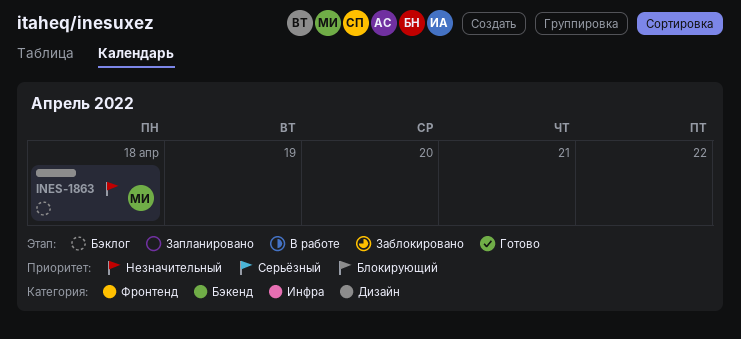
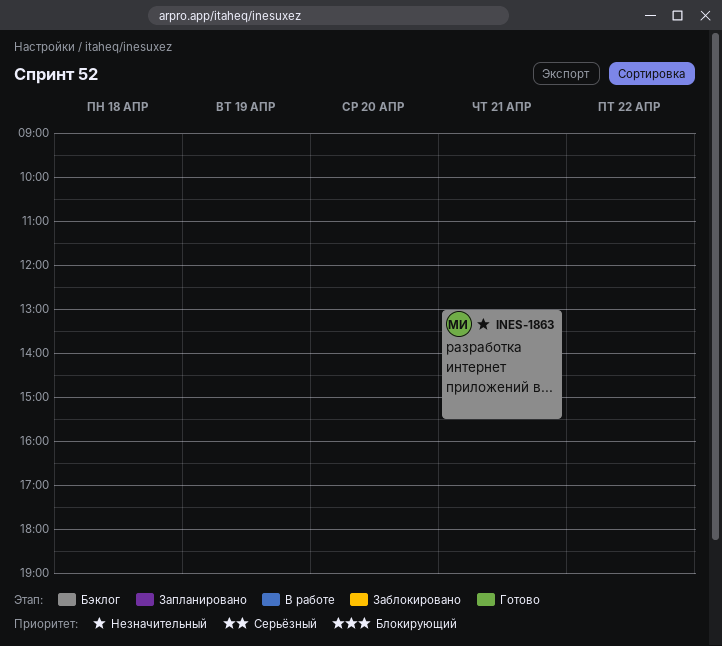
INES-1863, day: Apr 18 -> Apr 21

